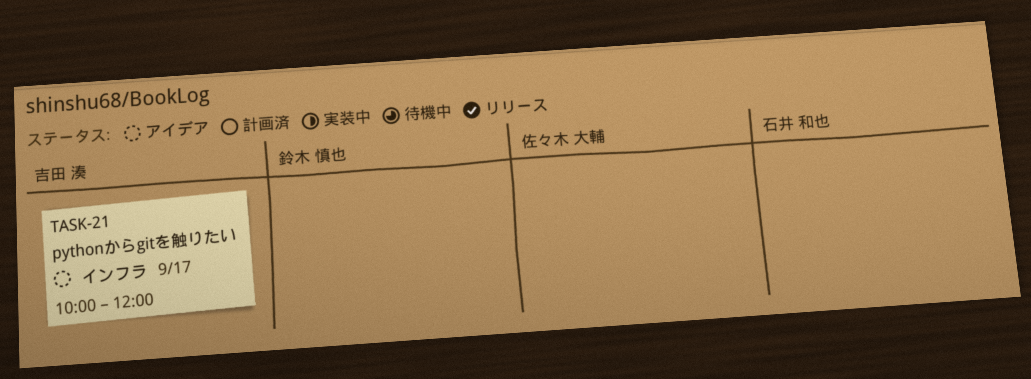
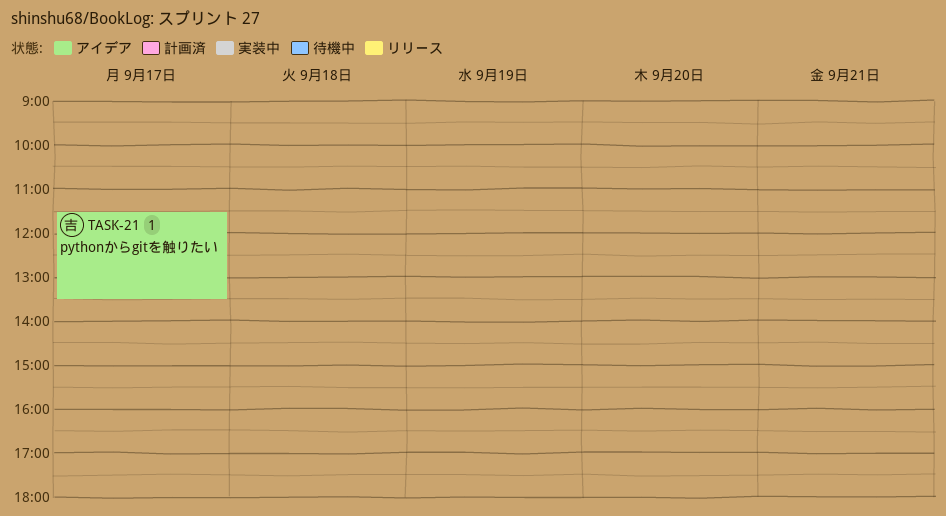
TASK-21, begins: 10:00 -> 11:30
TASK-21, ends: 12:00 -> 13:30

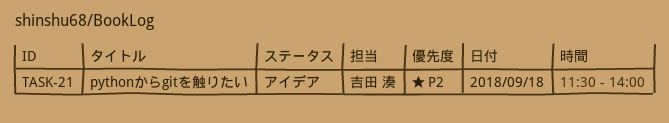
TASK-21, day: Sep 17 -> Sep 18
TASK-21, ends: 13:30 -> 14:00

